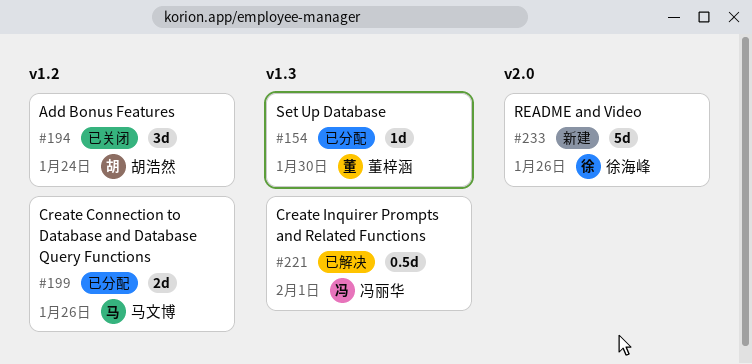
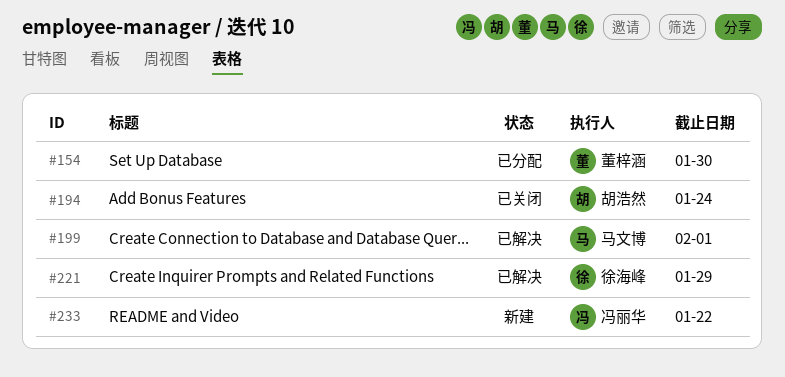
#199, status: 已分配 -> 已解决
#199, due: Jan 26 -> Feb 1
#221, owner: 冯丽华 -> 徐海峰
#221, due: Feb 1 -> Jan 29
#233, owner: 徐海峰 -> 冯丽华
#233, due: Jan 26 -> Jan 22

